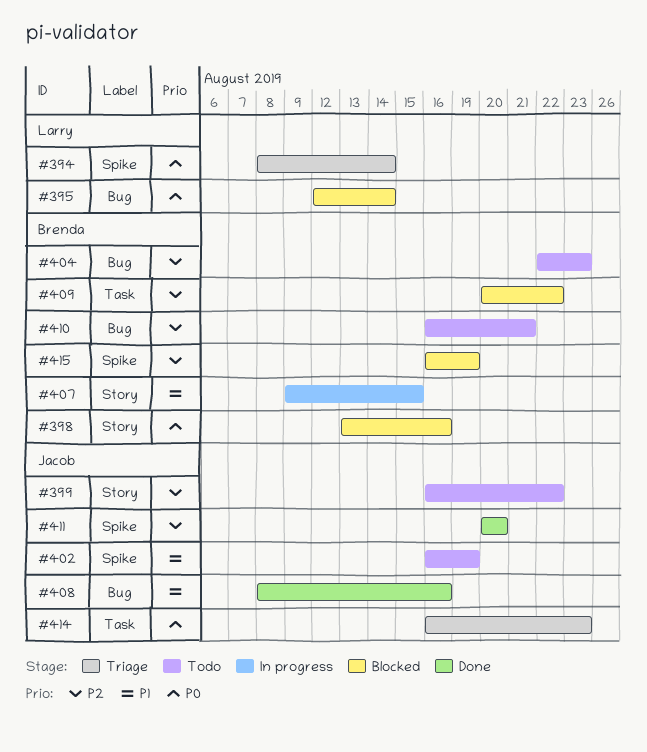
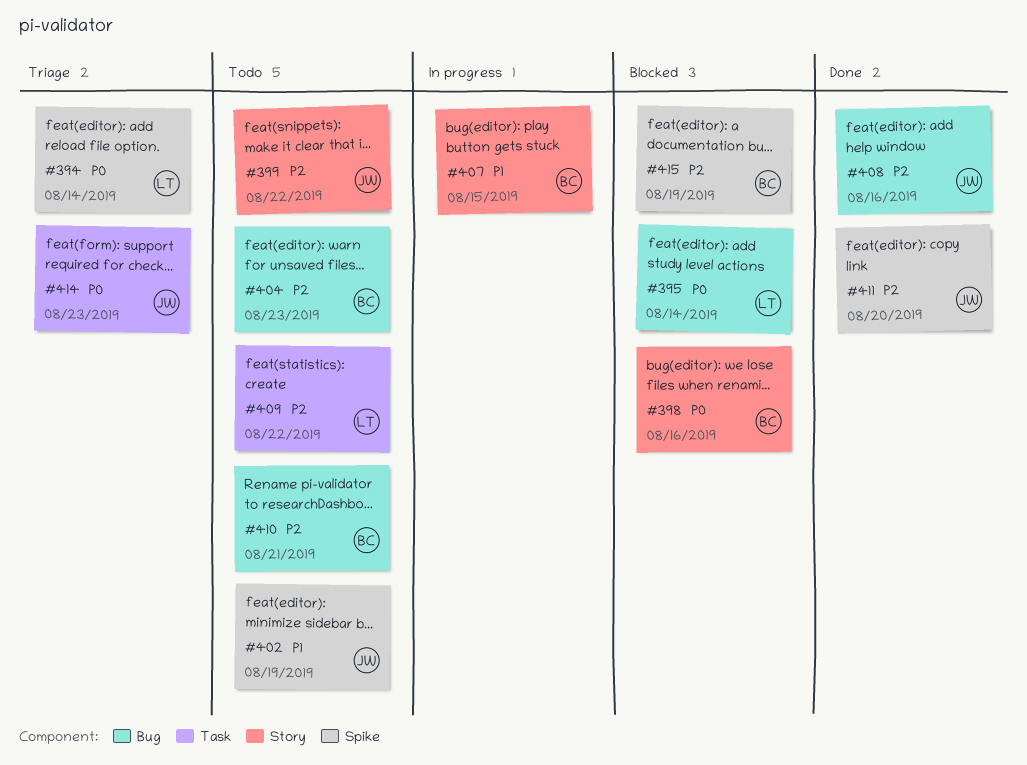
#408, priority: P1 -> P2
#409, status: Blocked -> Todo
#409, owner: Brenda -> Larry

